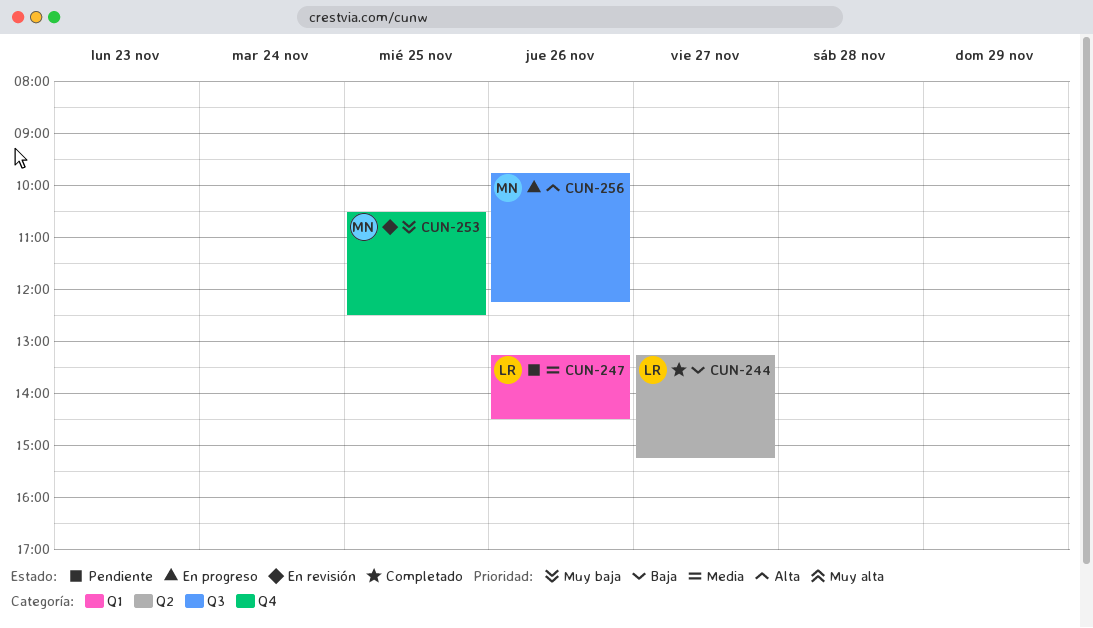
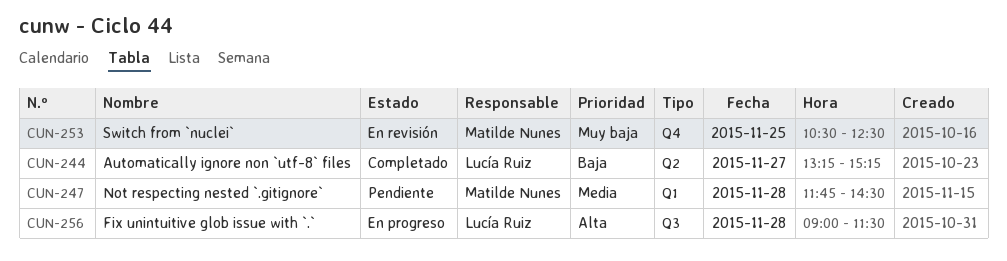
CUN-247, owner: Lucía Ruiz -> Matilde Nunes
CUN-247, day: Nov 26 -> Nov 28
CUN-247, begins: 13:15 -> 11:45
CUN-256, owner: Matilde Nunes -> Lucía Ruiz
CUN-256, day: Nov 26 -> Nov 28
CUN-256, begins: 09:45 -> 09:00
CUN-256, ends: 12:15 -> 11:30

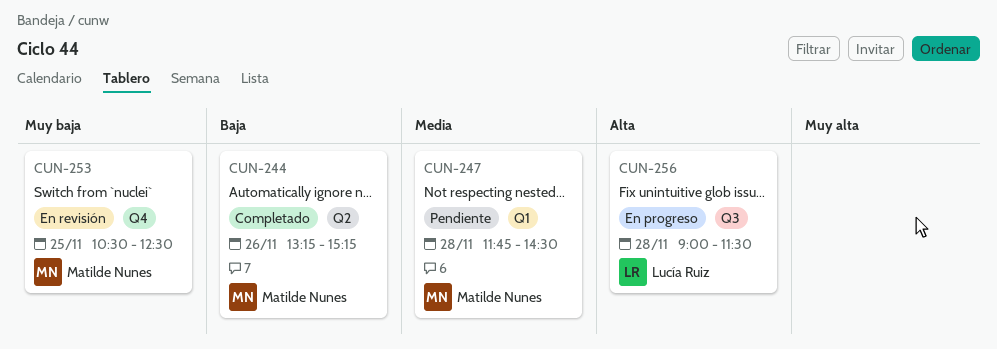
CUN-244, owner: Lucía Ruiz -> Matilde Nunes
CUN-244, day: Nov 27 -> Nov 26

